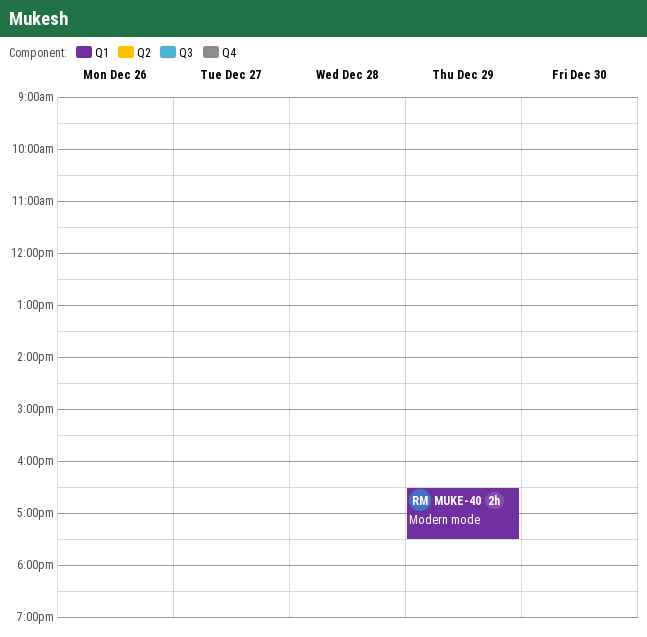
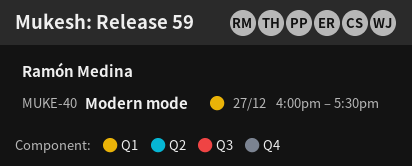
MUKE-40, day: Dec 29 -> Dec 27
MUKE-40, begins: 16:30 -> 16:00

